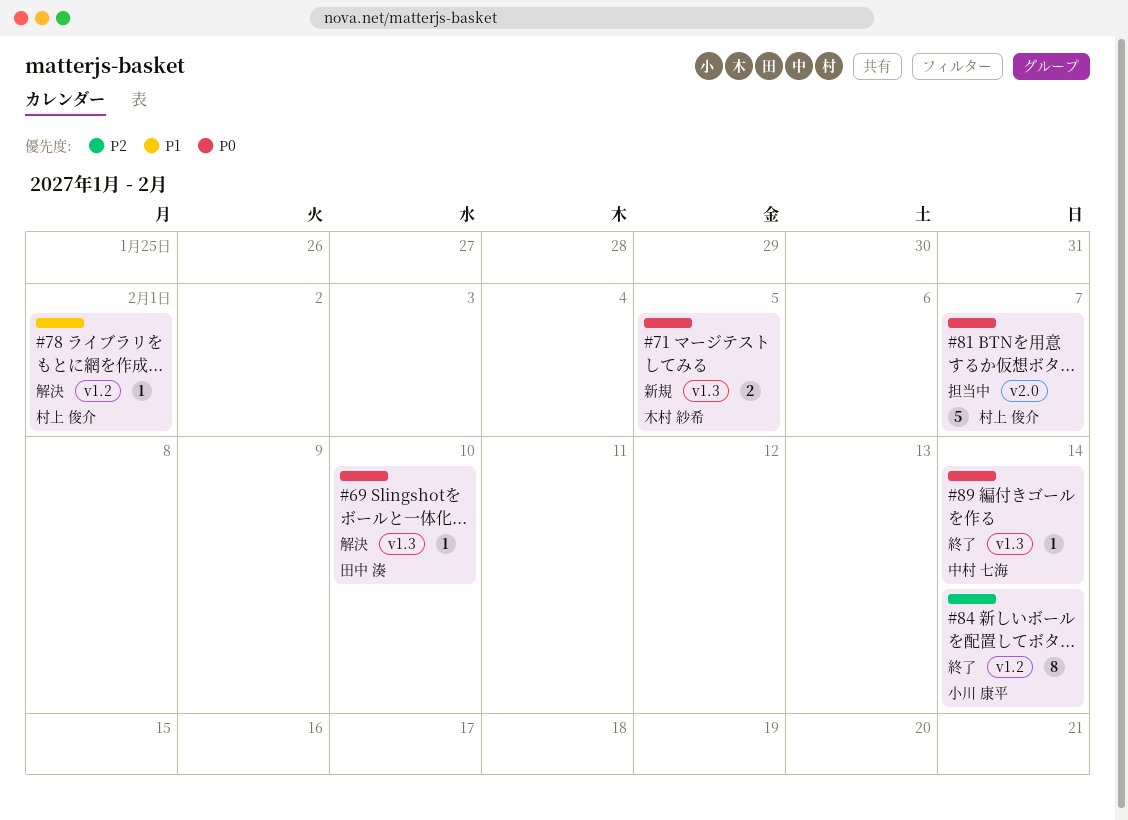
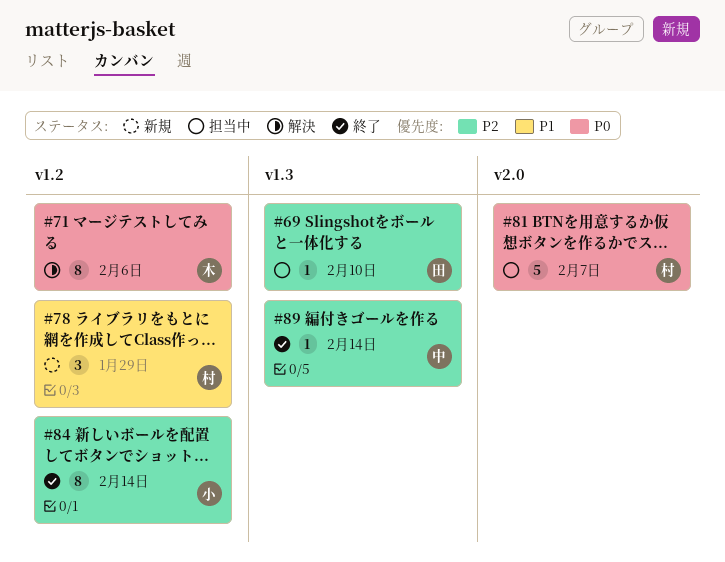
#69, status: 解決 -> 担当中
#69, priority: P0 -> P2
#71, status: 新規 -> 解決
#71, label: v1.3 -> v1.2
#71, estimate: 2 -> 8
#71, due: Feb 5 -> Feb 6
#78, status: 解決 -> 新規
#78, estimate: 1 -> 3
#78, due: Feb 1 -> Jan 29
#89, priority: P0 -> P2

